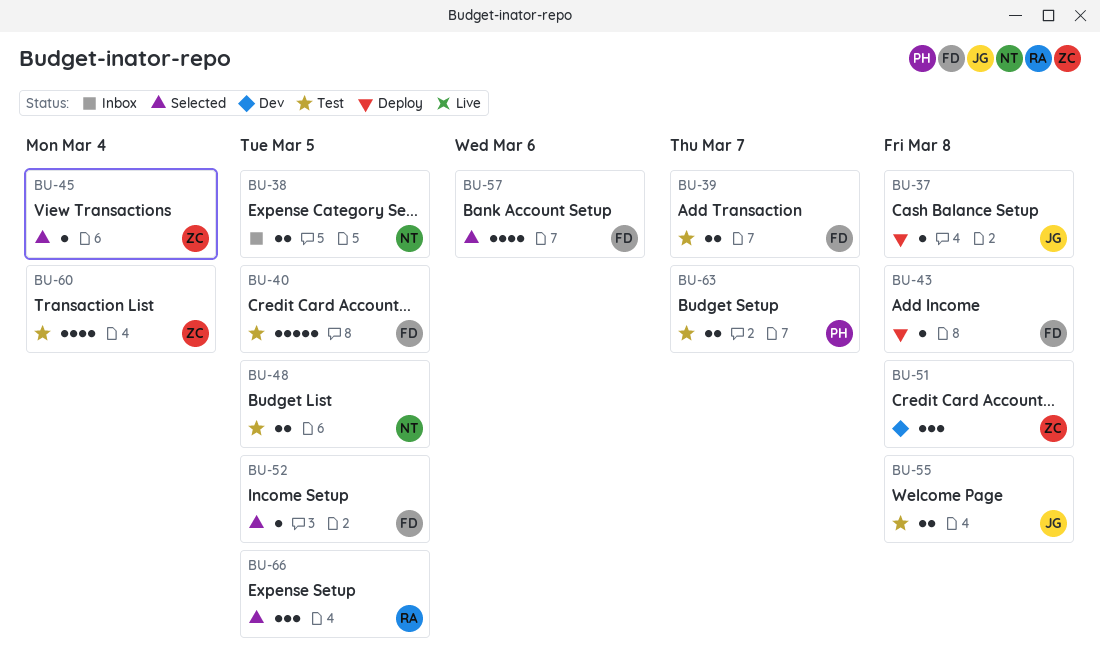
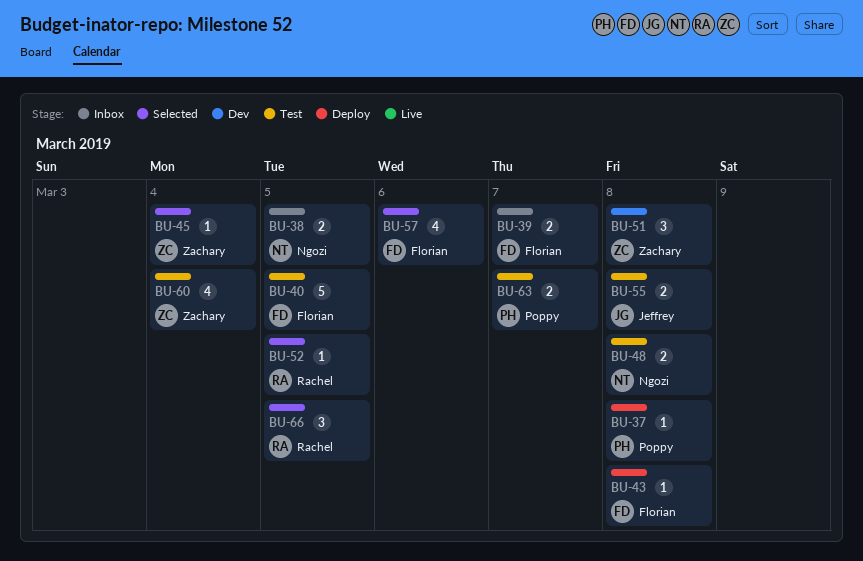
BU-37, owner: Jeffrey -> Poppy
BU-39, status: Test -> Inbox
BU-48, due: Mar 5 -> Mar 8
BU-52, owner: Florian -> Rachel

